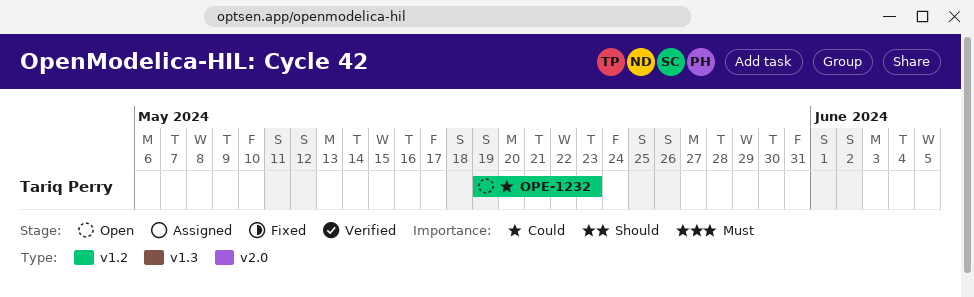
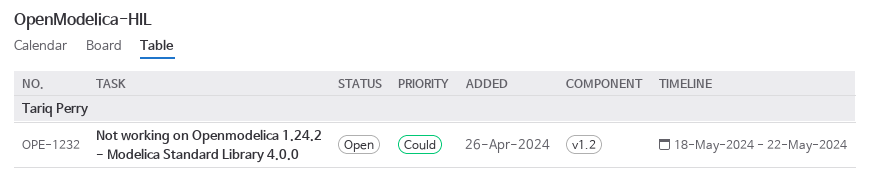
OPE-1232, start: May 19 -> May 18
OPE-1232, due: May 23 -> May 22

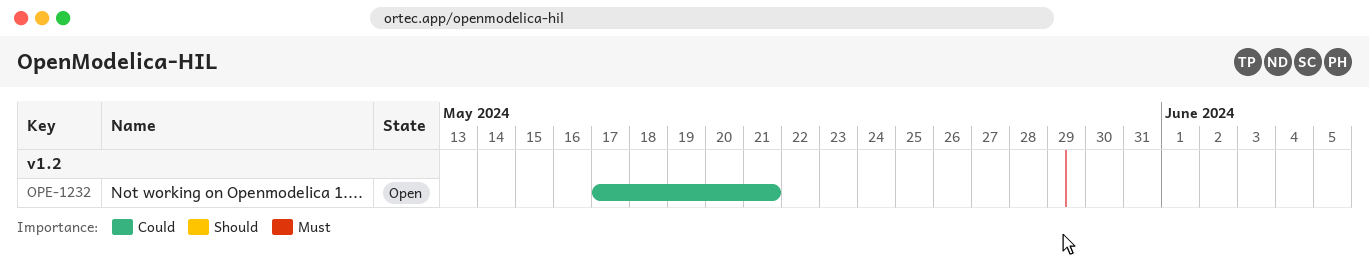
OPE-1232, start: May 18 -> May 17
OPE-1232, due: May 22 -> May 21

